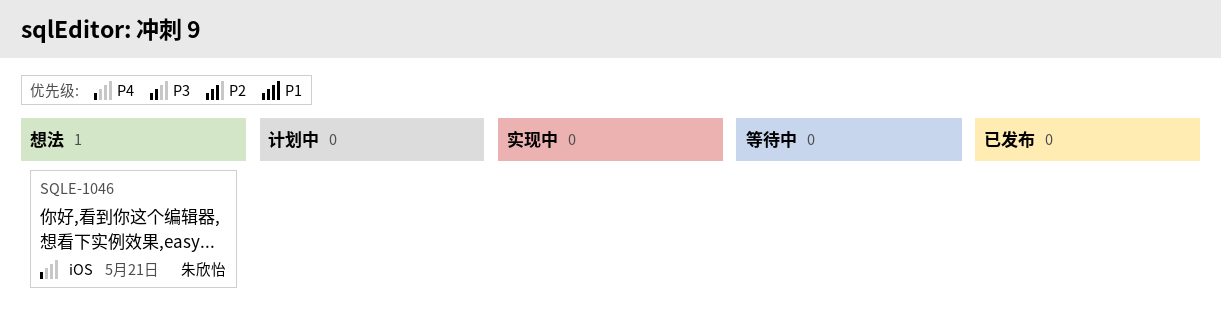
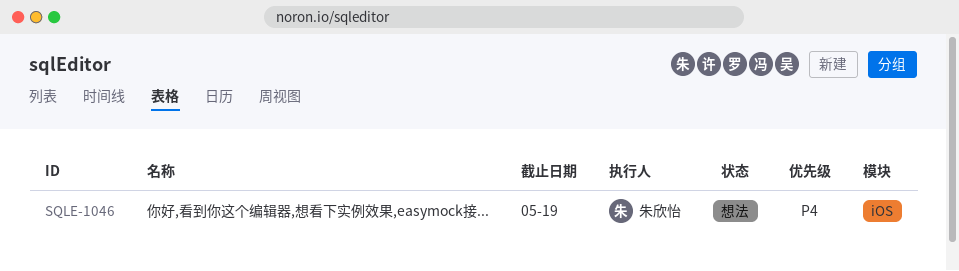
SQLE-1046, due: May 21 -> May 19

